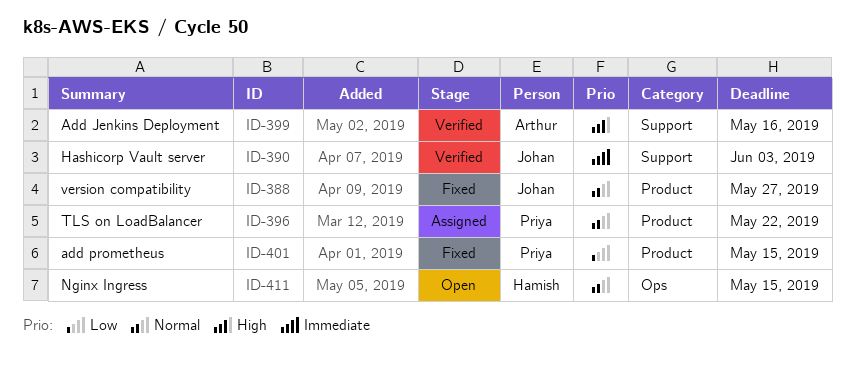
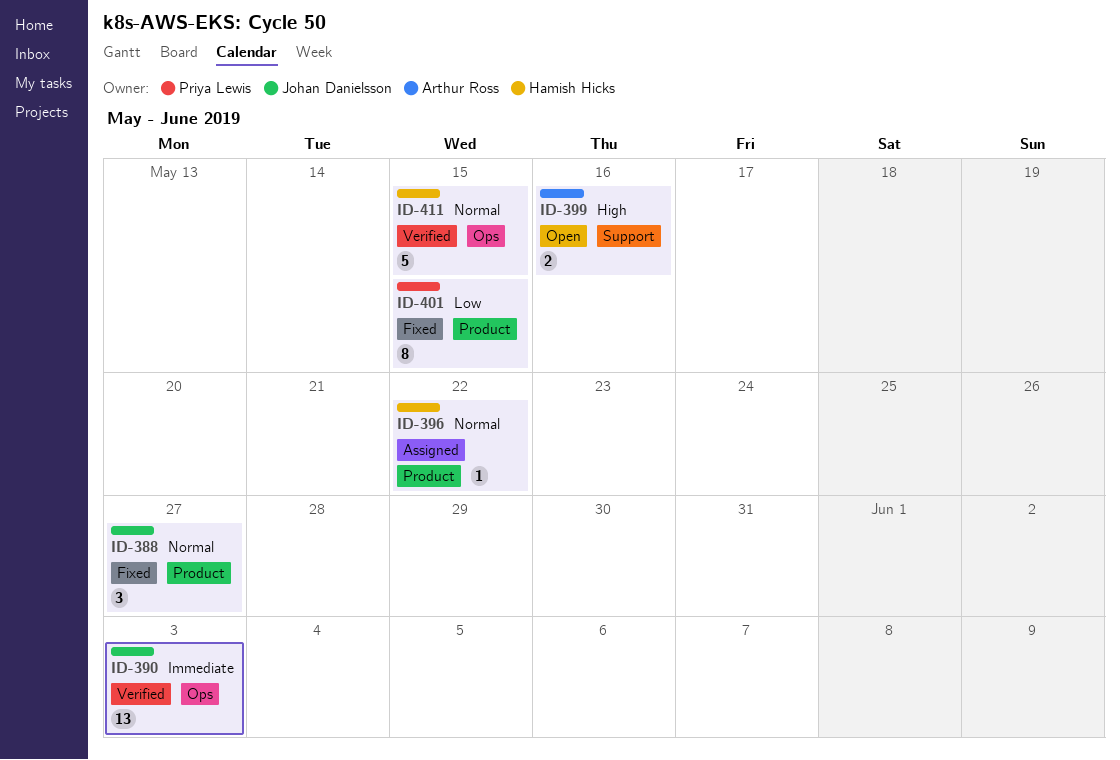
ID-390, label: Support -> Ops
ID-396, owner: Priya Lewis -> Hamish Hicks
ID-399, status: Verified -> Open
ID-411, status: Open -> Verified

